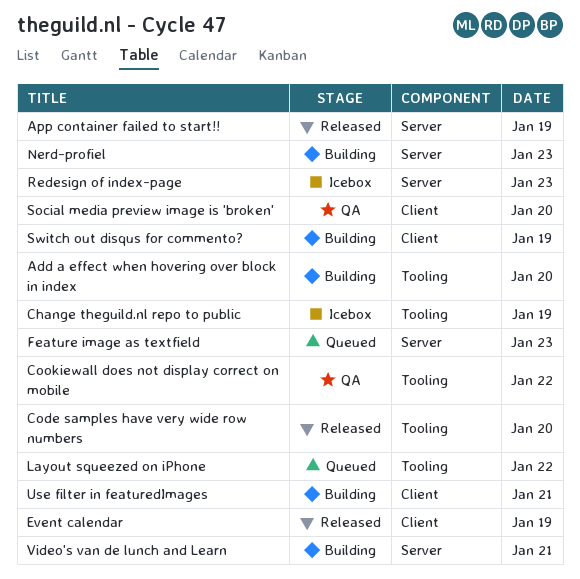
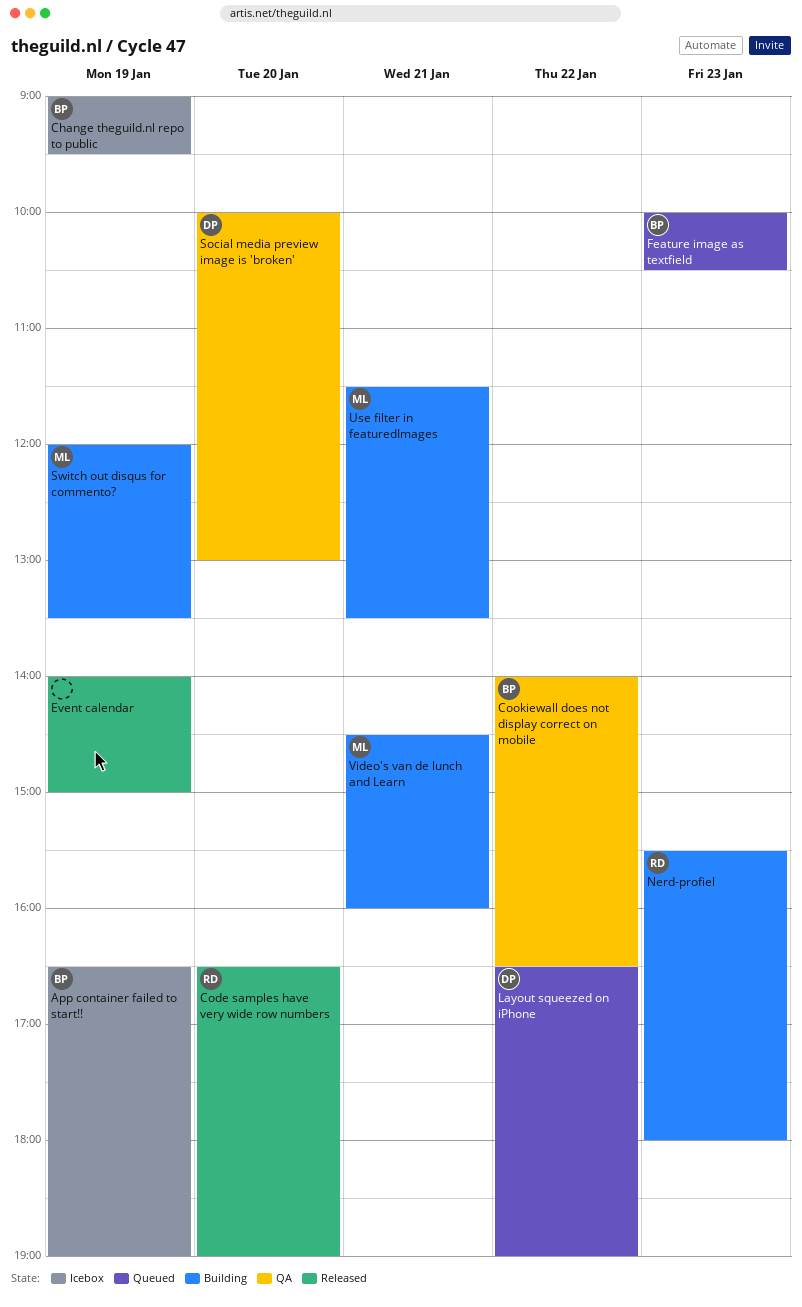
Add a effect when hovering over block in index: present -> none
App container failed to start!!, status: Released -> Icebox
Redesign of index-page: present -> none

